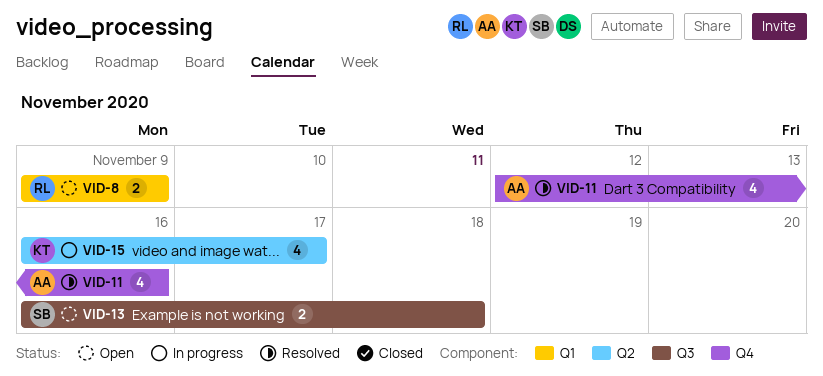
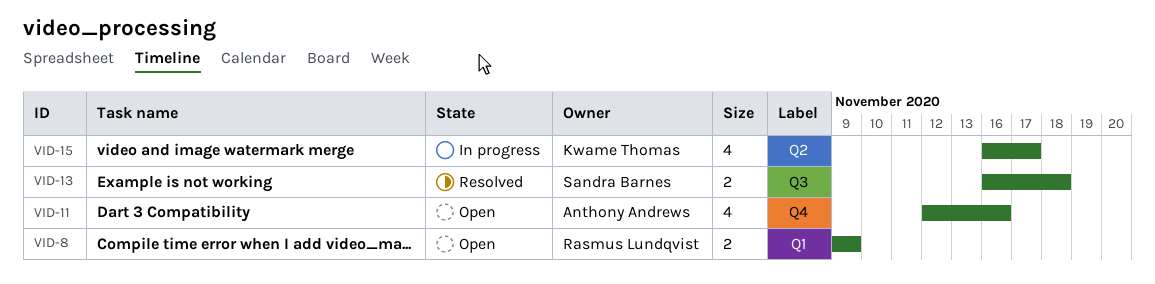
VID-11, status: Resolved -> Open
VID-13, status: Open -> Resolved

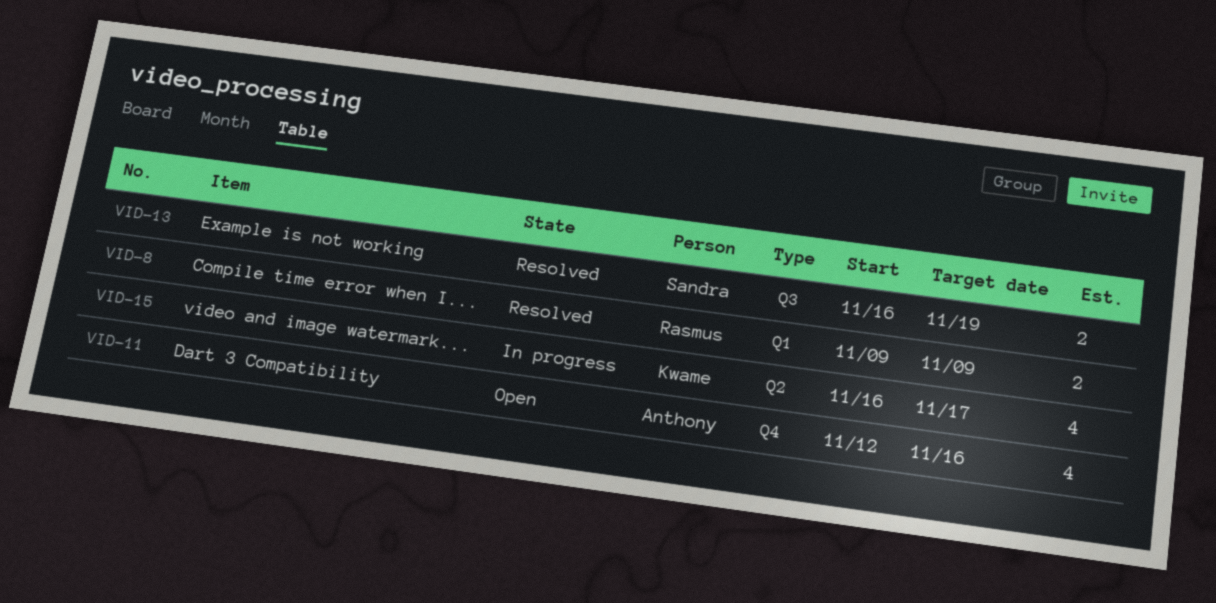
VID-8, status: Open -> Resolved
VID-13, due: Nov 18 -> Nov 19

